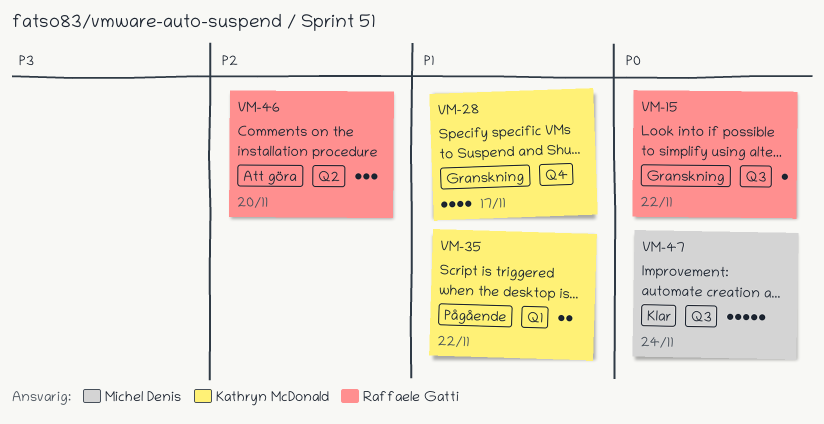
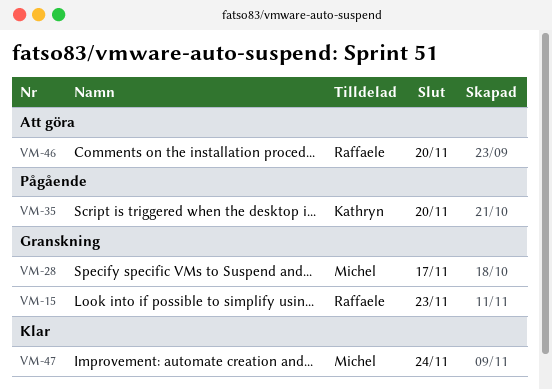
VM-15, due: Nov 22 -> Nov 23
VM-28, owner: Kathryn McDonald -> Michel Denis
VM-35, due: Nov 22 -> Nov 20

